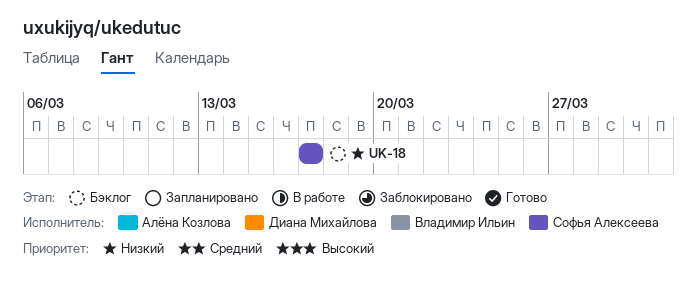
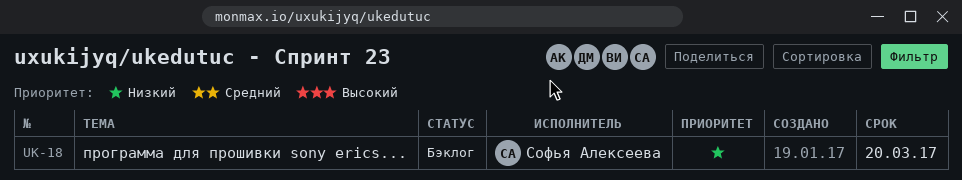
UK-18, due: Mar 17 -> Mar 20

